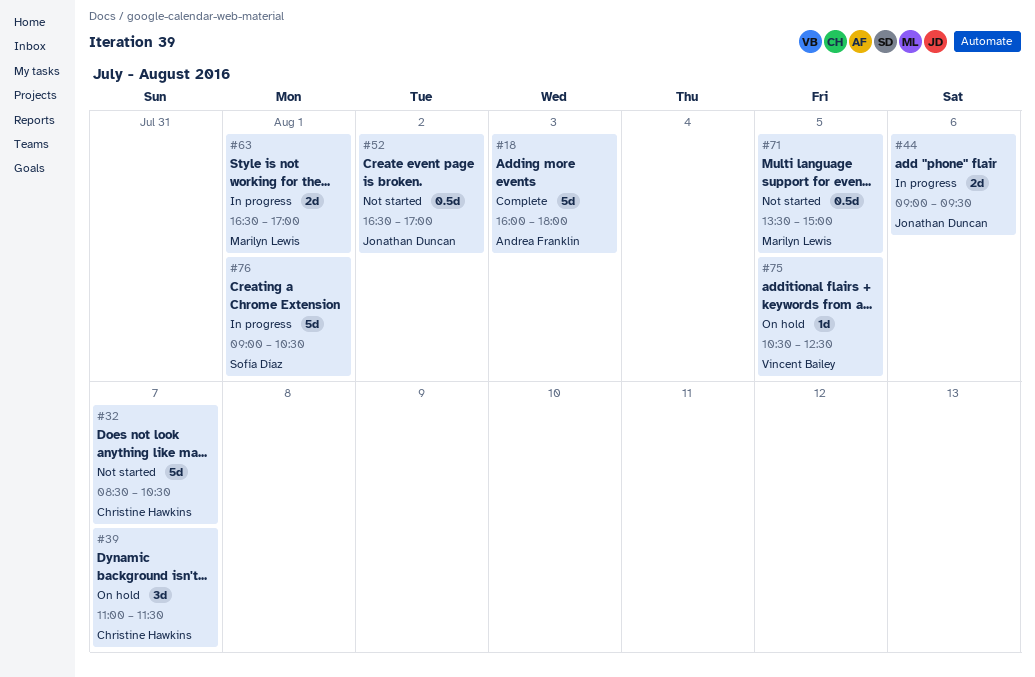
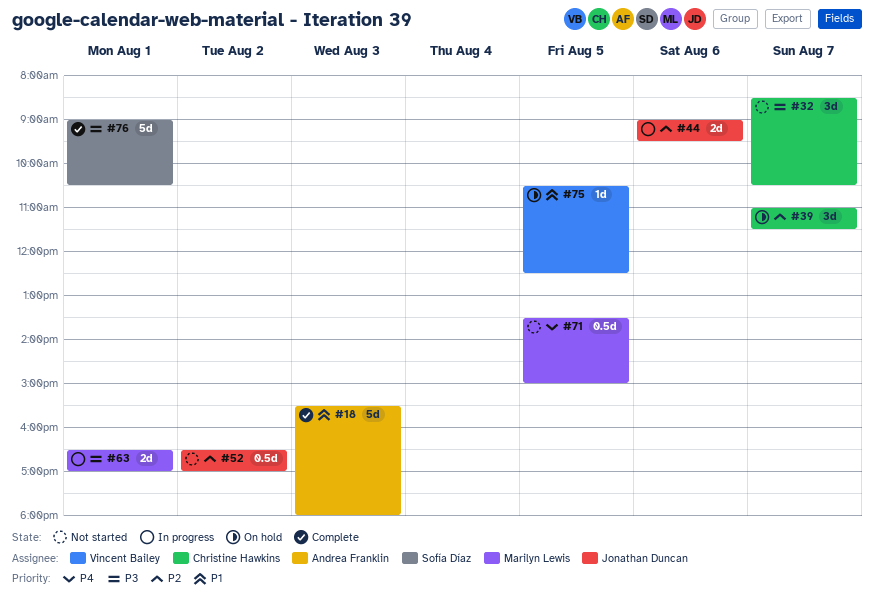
#18, begins: 16:00 -> 15:30
#32, estimate: 5d -> 3d
#76, status: In progress -> Complete

